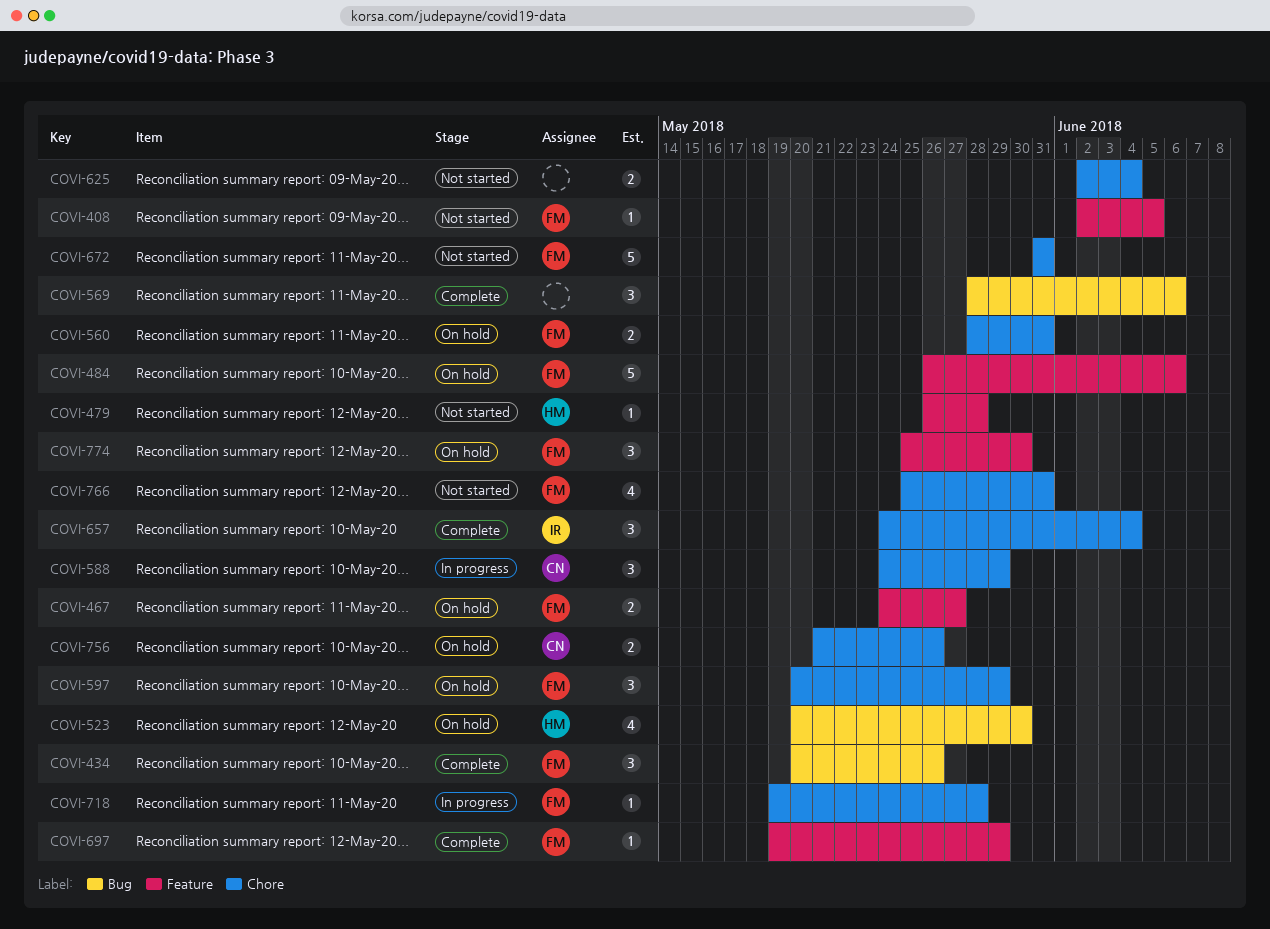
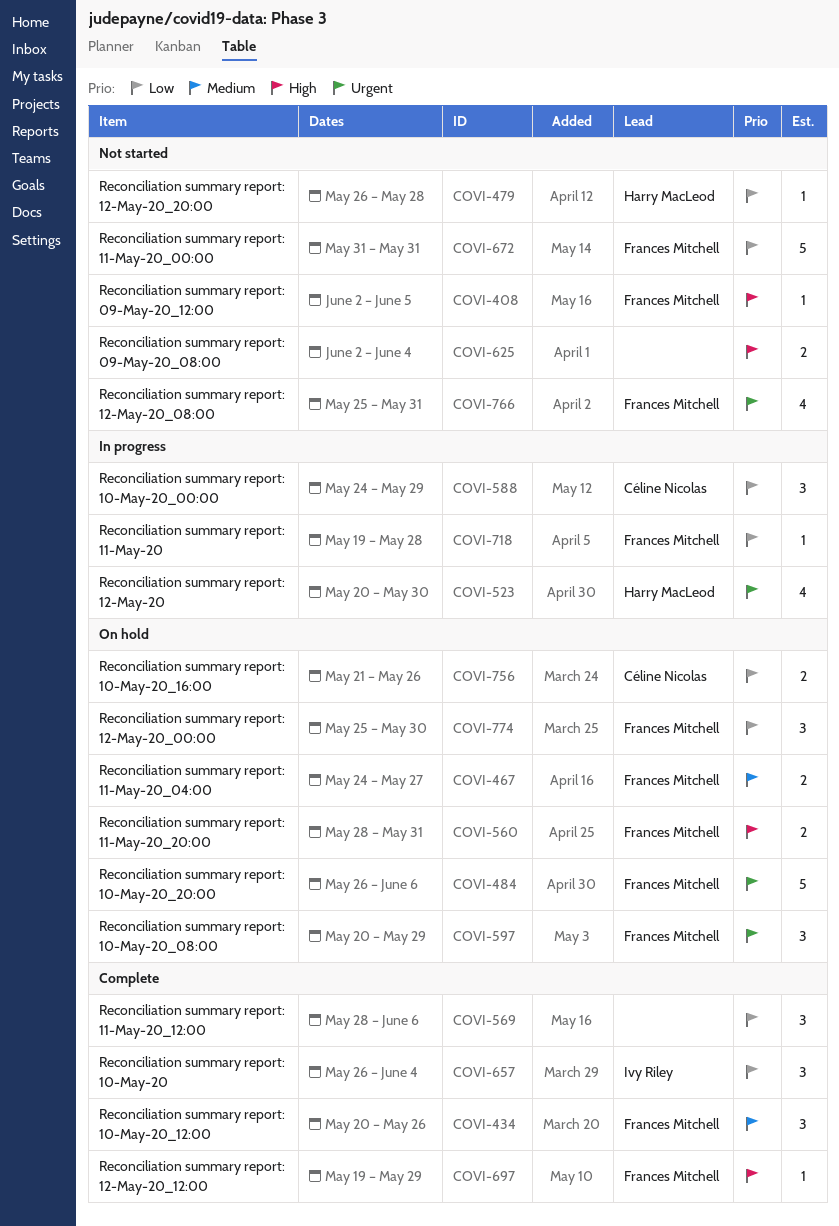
COVI-523, status: On hold -> In progress
COVI-657, start: May 24 -> May 26

